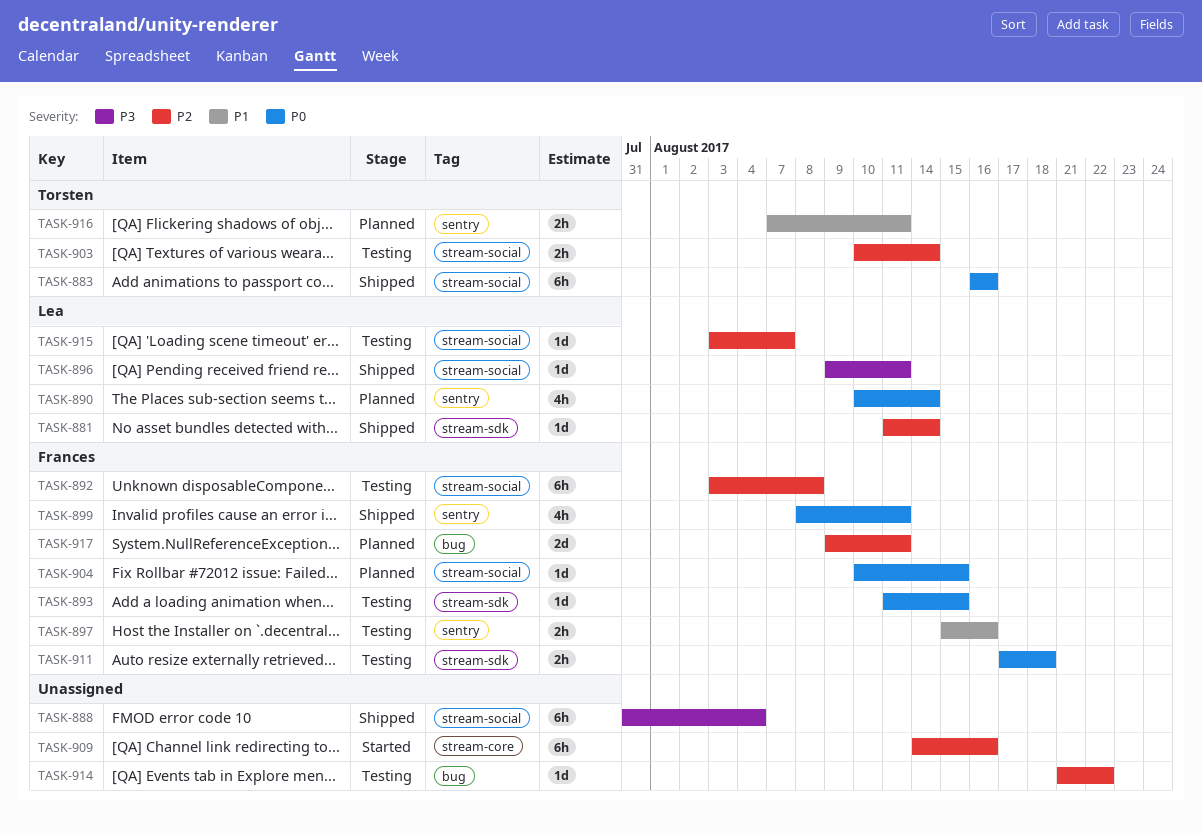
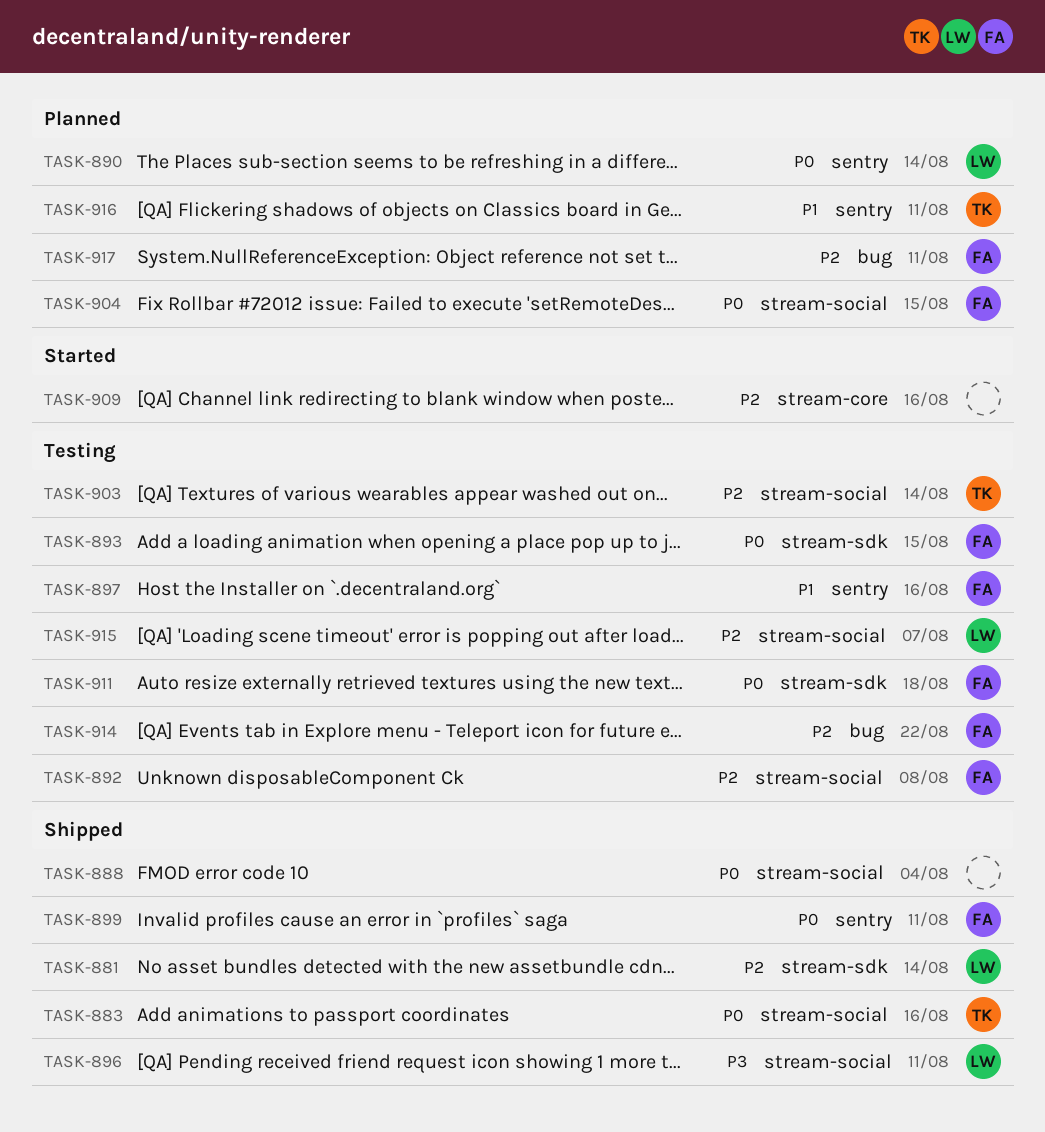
TASK-888, priority: P3 -> P0
TASK-914, owner: none -> Frances

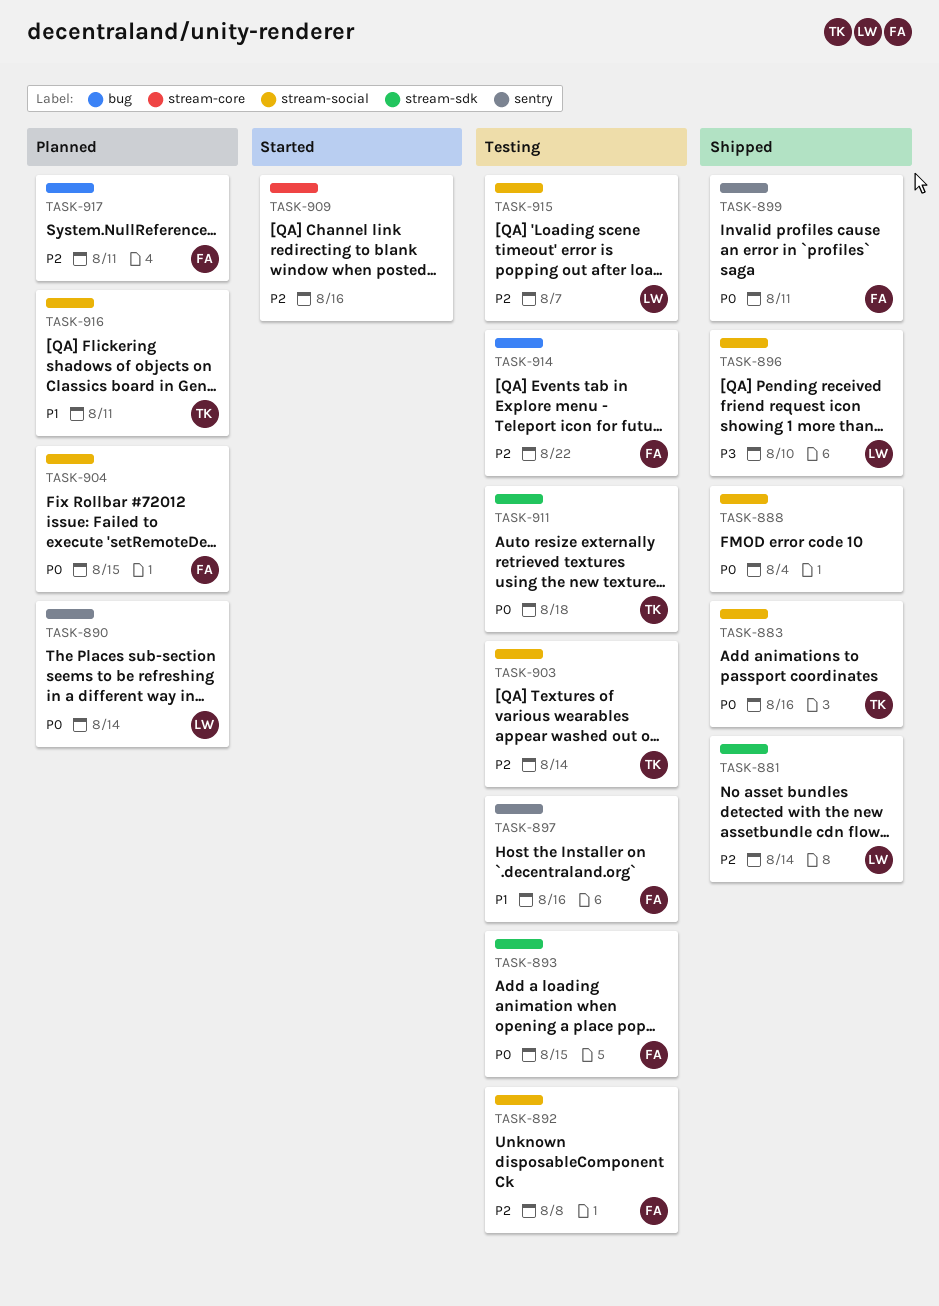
TASK-896, due: Aug 11 -> Aug 10
TASK-911, owner: FA -> TK
TASK-916, label: sentry -> stream-social

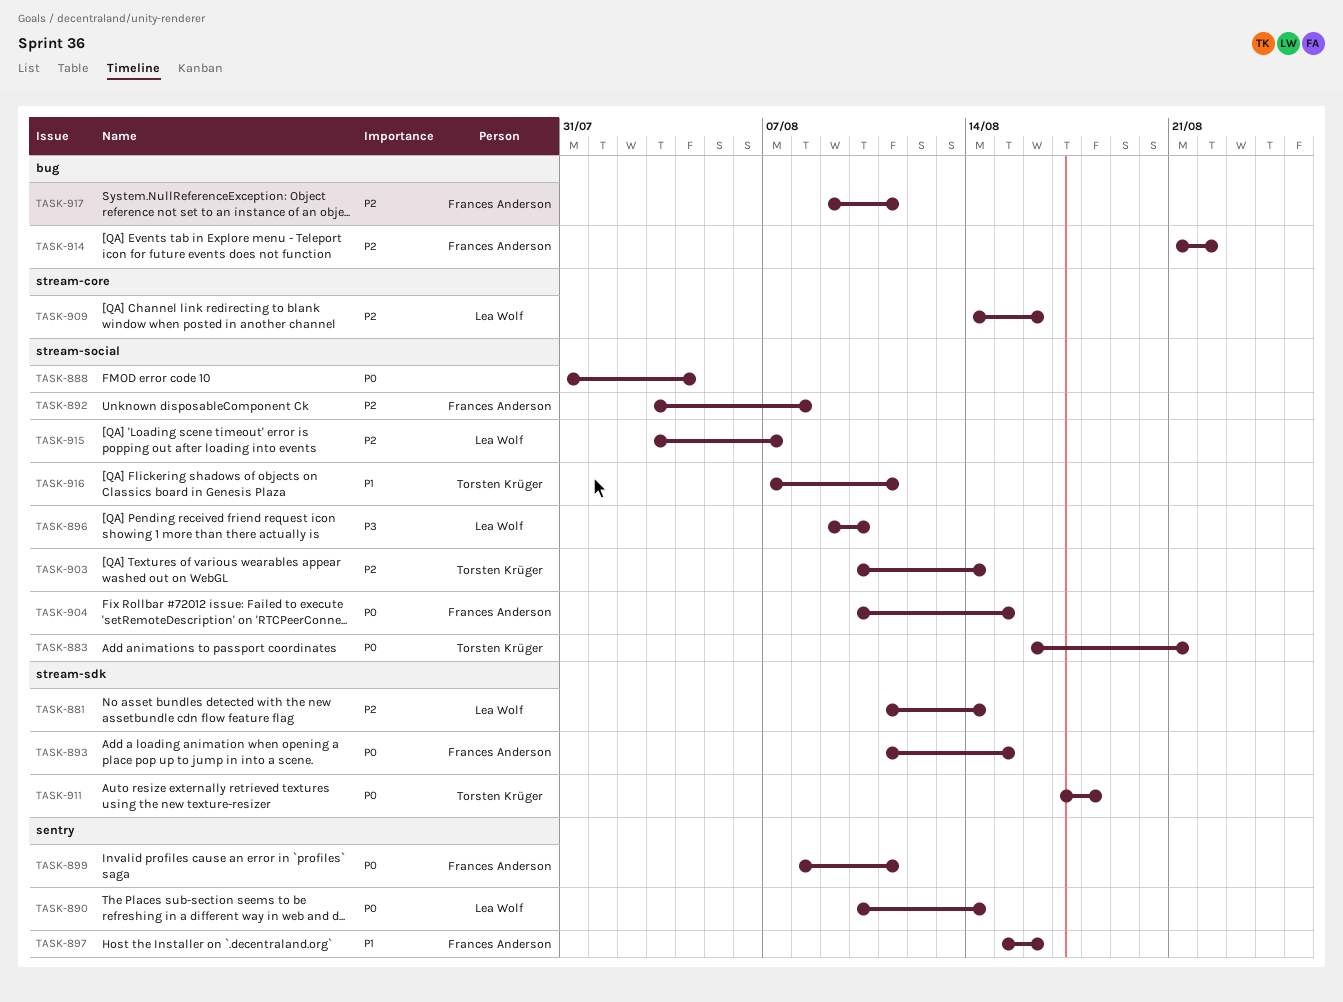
TASK-883, due: Aug 16 -> Aug 21
TASK-909, owner: none -> Lea Wolf

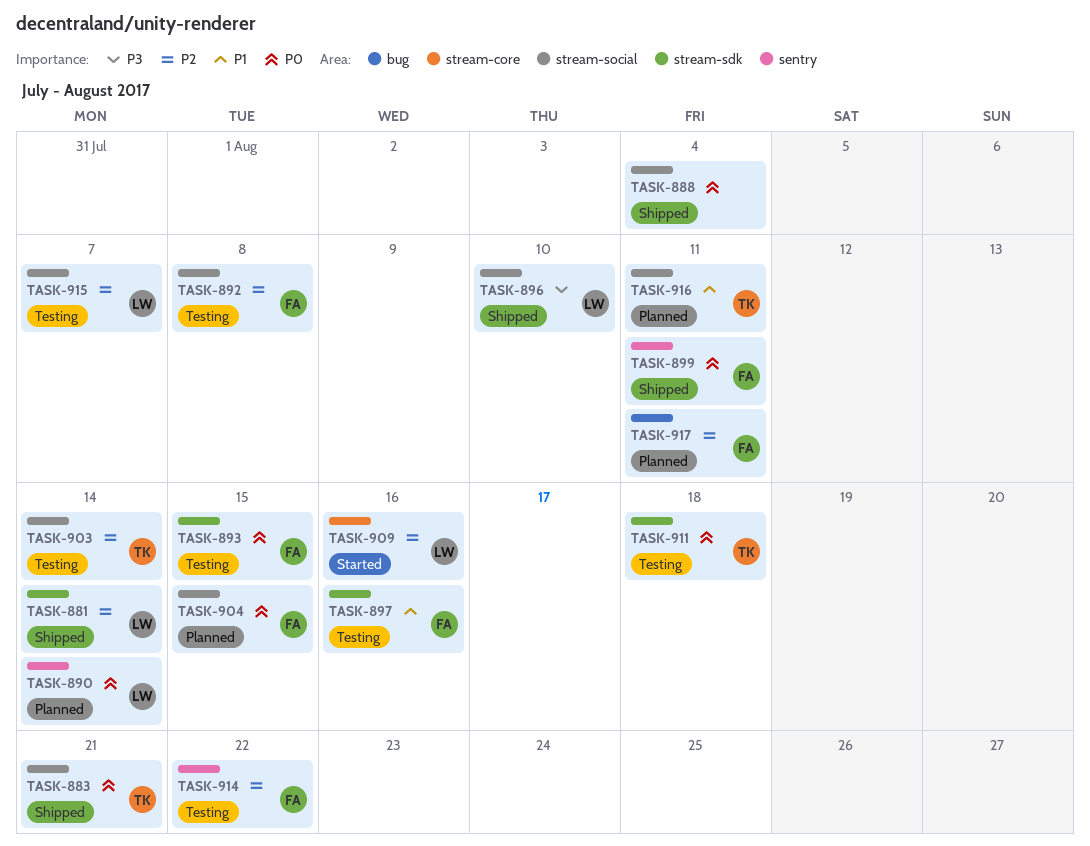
TASK-897, label: sentry -> stream-sdk
TASK-914, label: bug -> sentry

